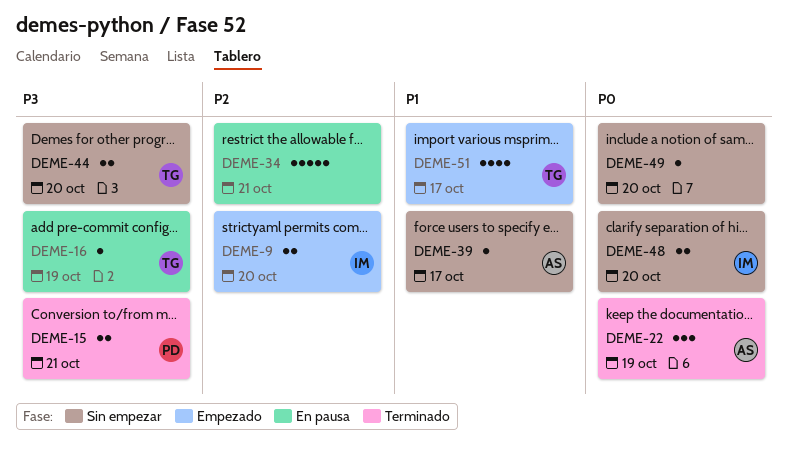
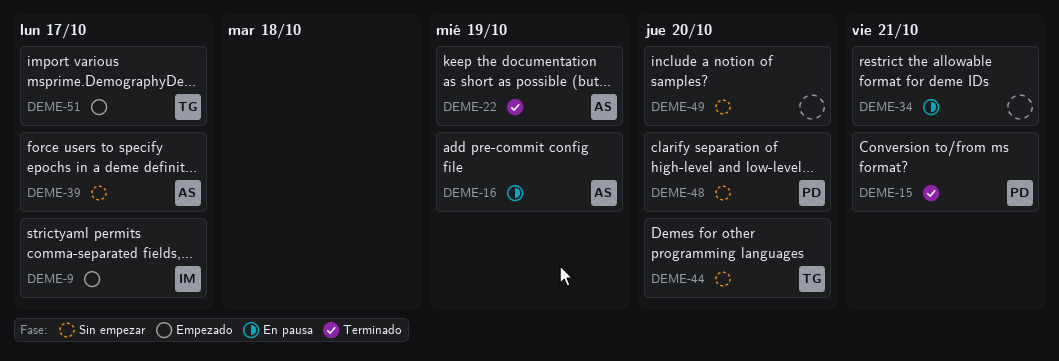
DEME-9, due: Oct 20 -> Oct 17
DEME-16, owner: TG -> AS
DEME-48, owner: IM -> PD

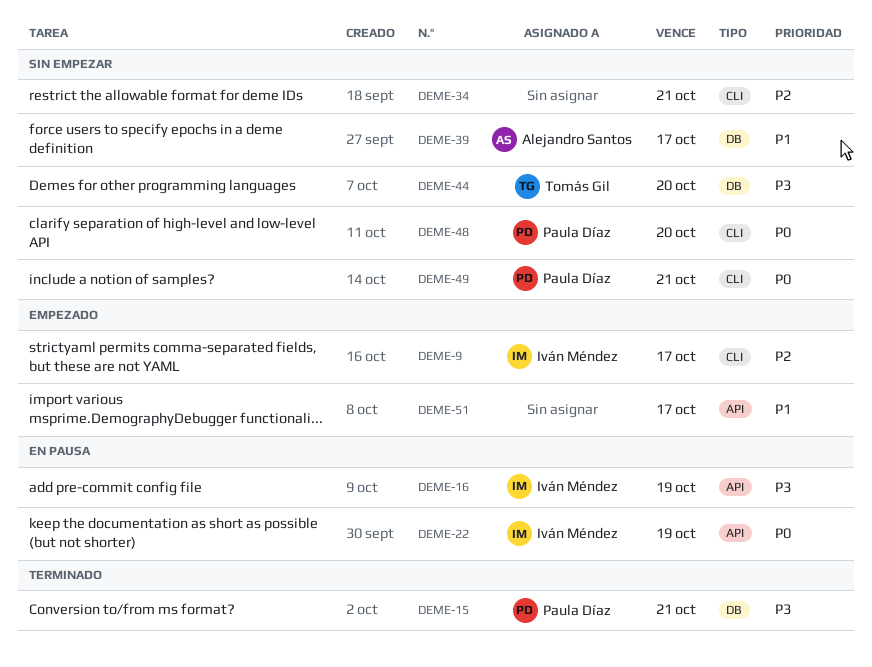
DEME-16, owner: Alejandro Santos -> Iván Méndez
DEME-22, status: Terminado -> En pausa
DEME-22, owner: Alejandro Santos -> Iván Méndez
DEME-34, status: En pausa -> Sin empezar
DEME-49, owner: none -> Paula Díaz
DEME-49, due: Oct 20 -> Oct 21
DEME-51, owner: Tomás Gil -> none

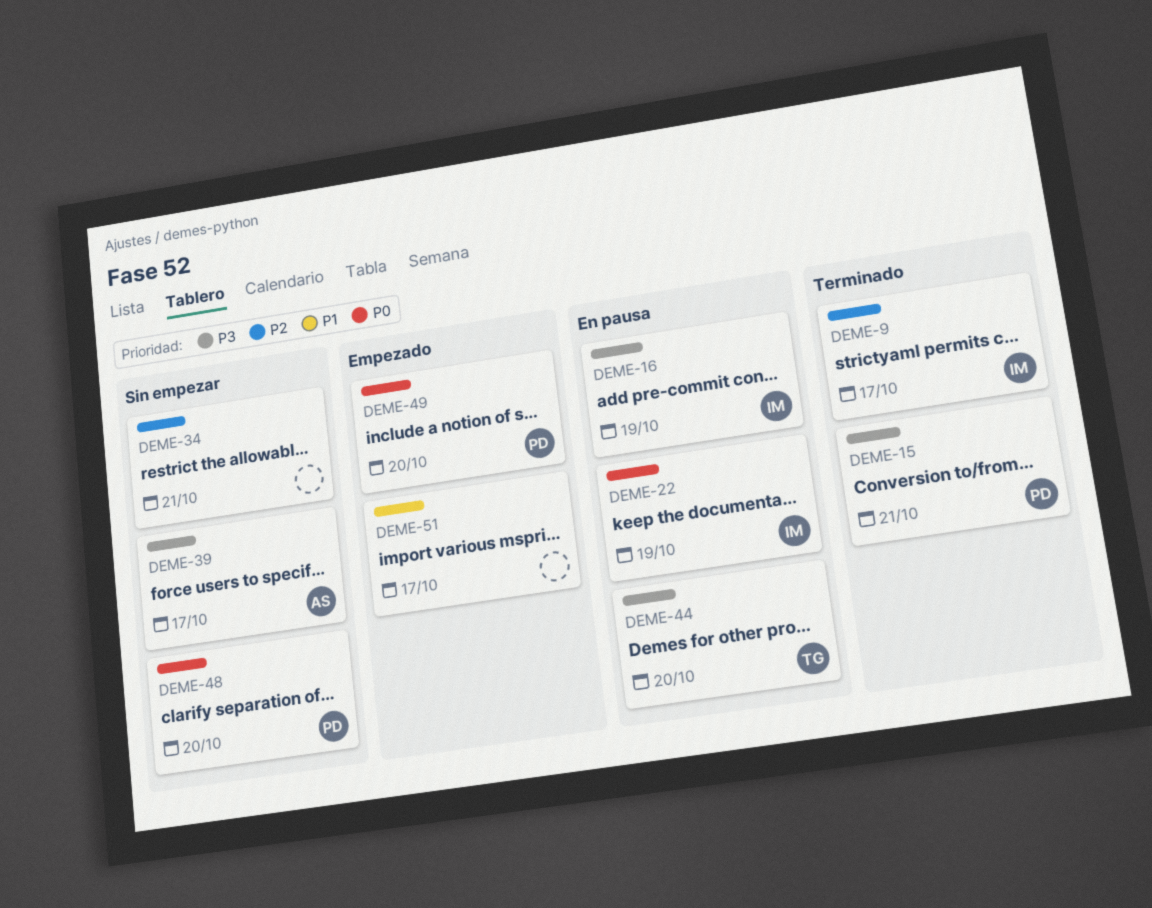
DEME-9, status: Empezado -> Terminado
DEME-39, priority: P1 -> P3
DEME-44, status: Sin empezar -> En pausa
DEME-49, status: Sin empezar -> Empezado
DEME-49, due: Oct 21 -> Oct 20

